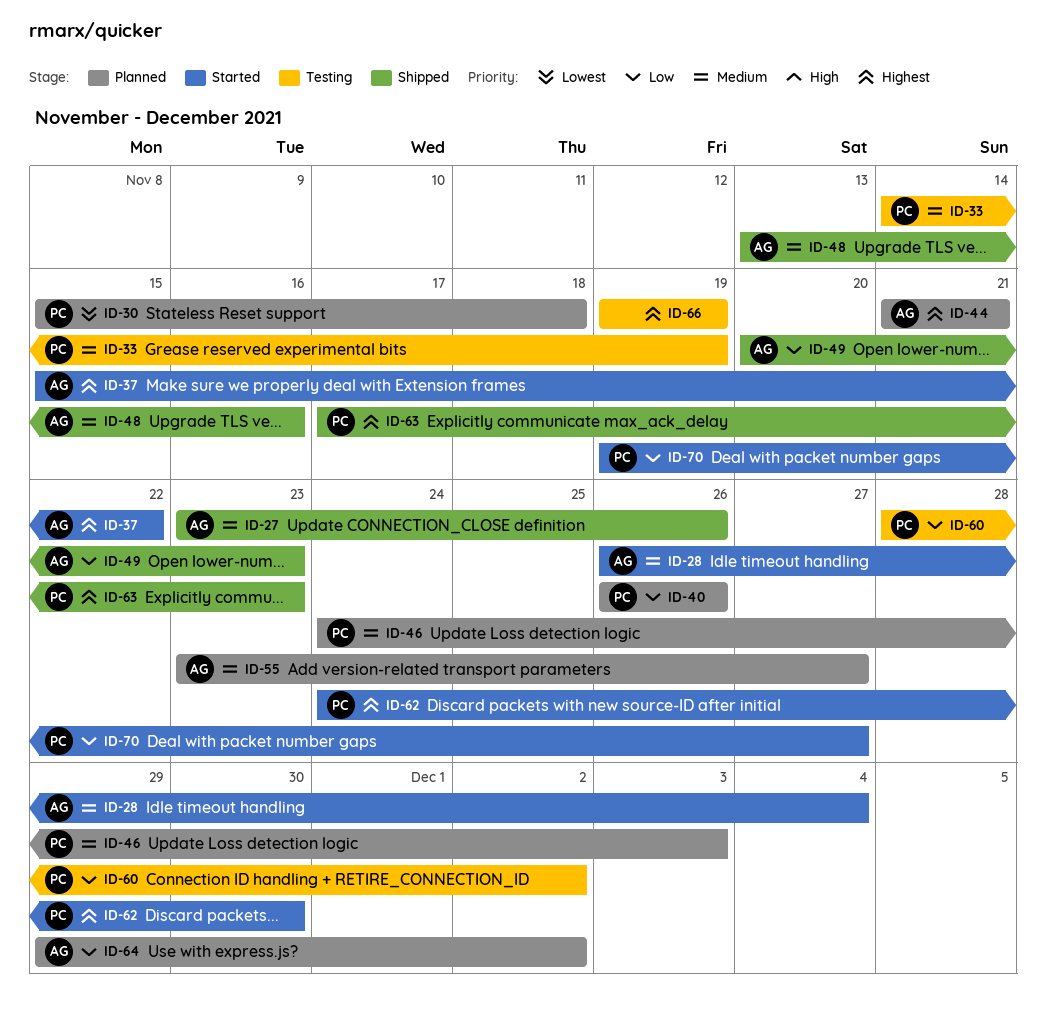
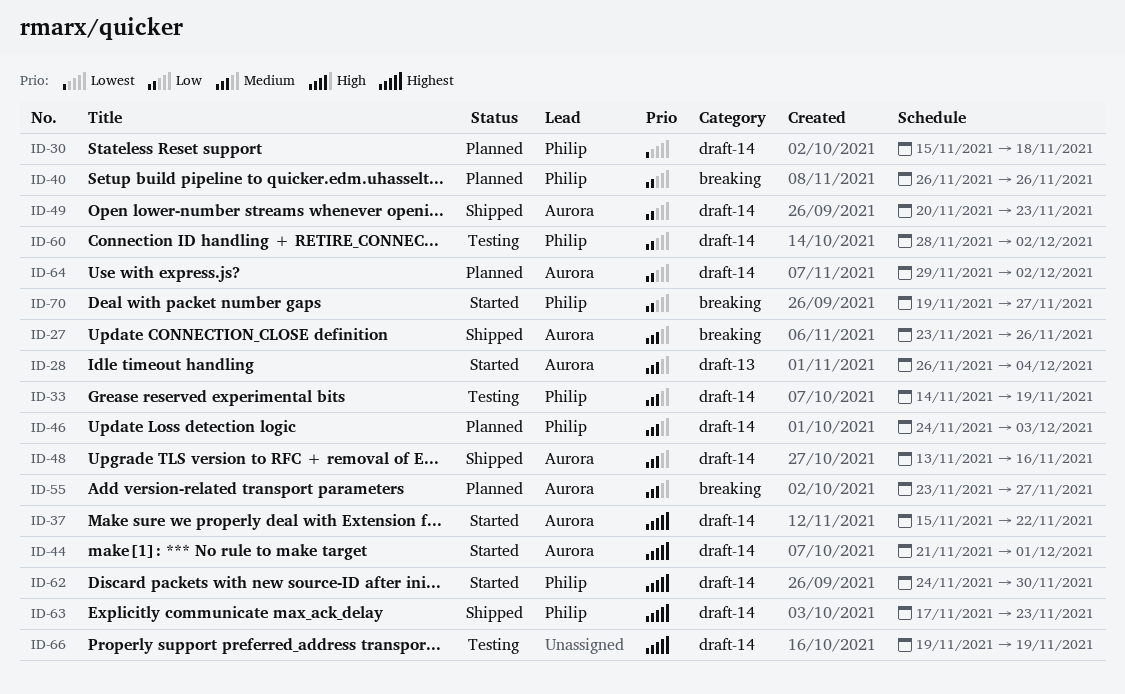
ID-44, status: Planned -> Started
ID-44, due: Nov 21 -> Dec 1

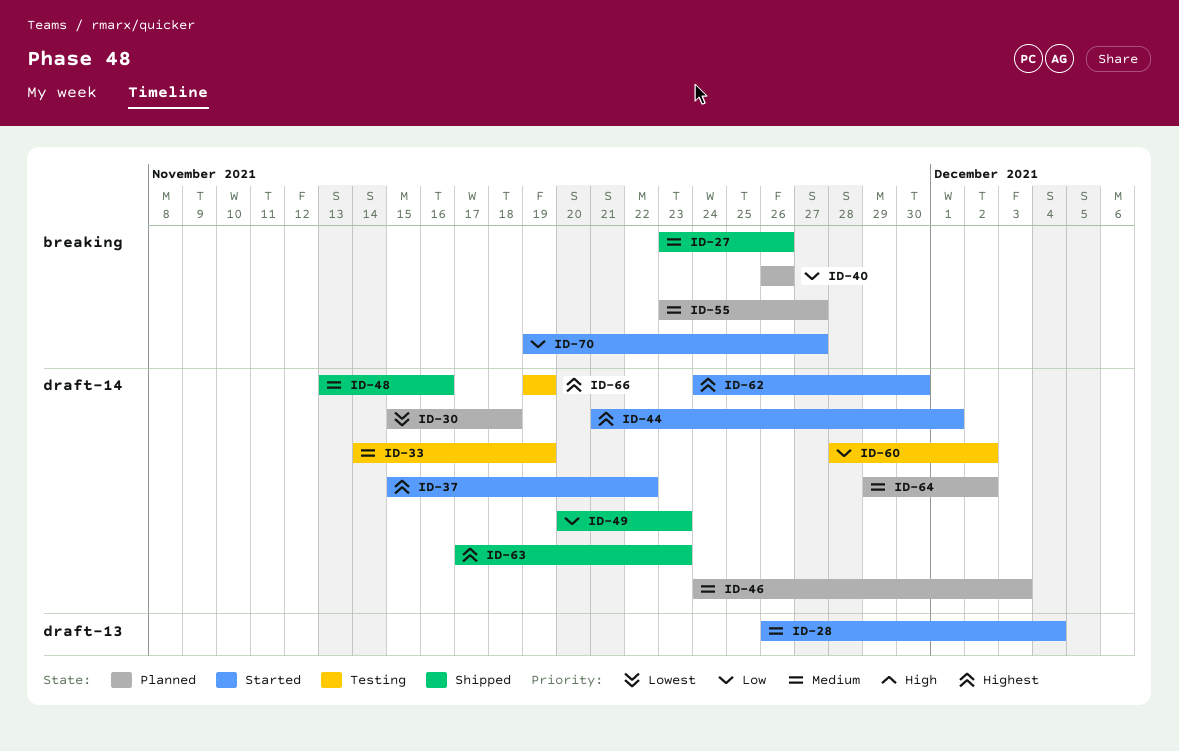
ID-64, priority: Low -> Medium

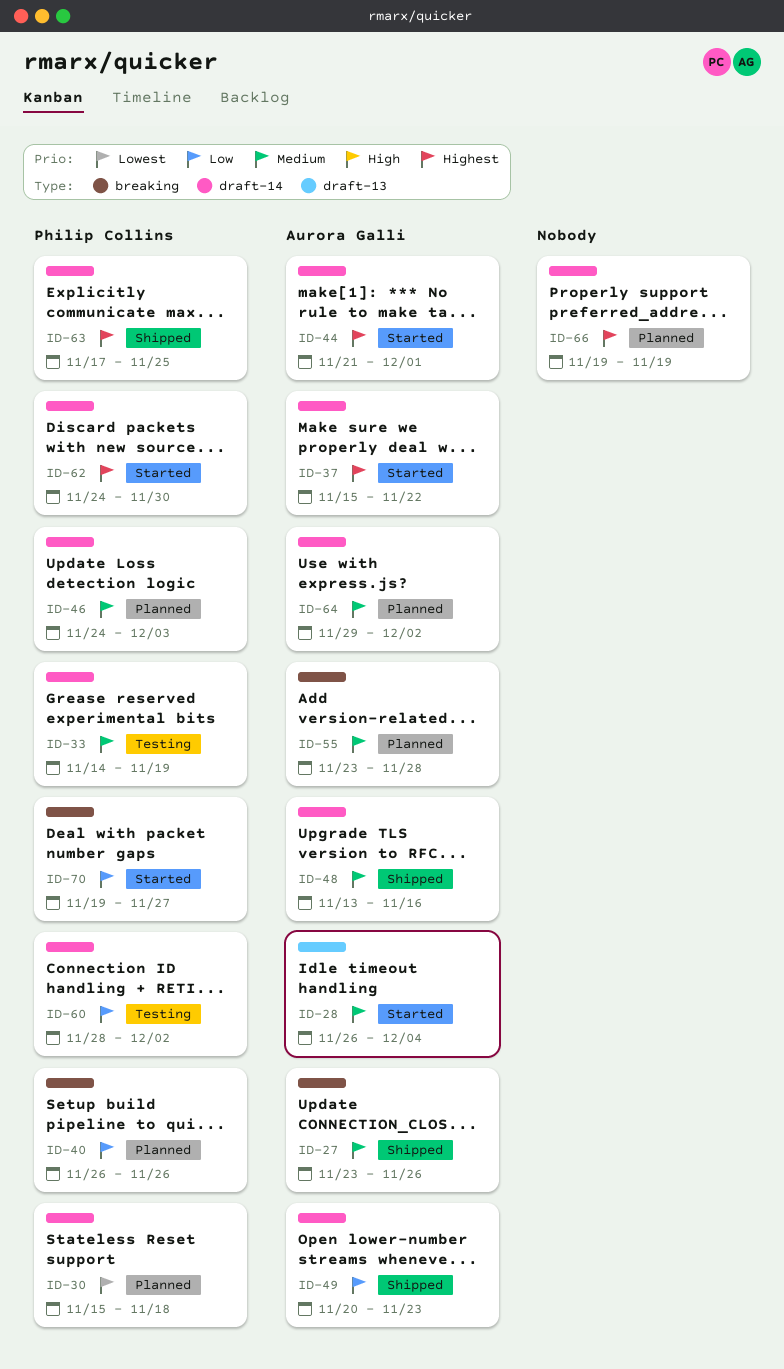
ID-55, due: Nov 27 -> Nov 28
ID-63, due: Nov 23 -> Nov 25
ID-66, status: Testing -> Planned

